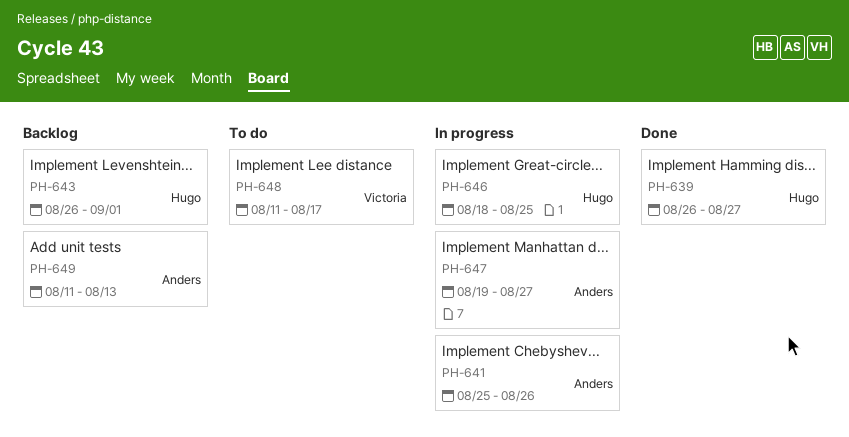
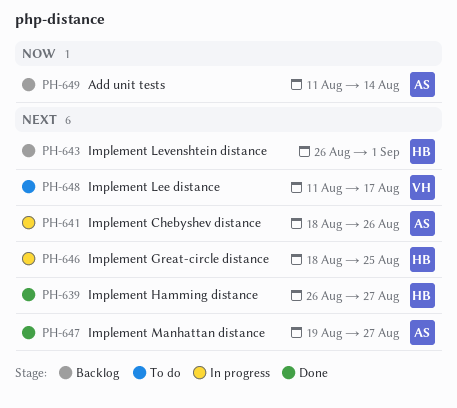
PH-641, start: Aug 25 -> Aug 18
PH-647, status: In progress -> Done
PH-649, due: Aug 13 -> Aug 14

